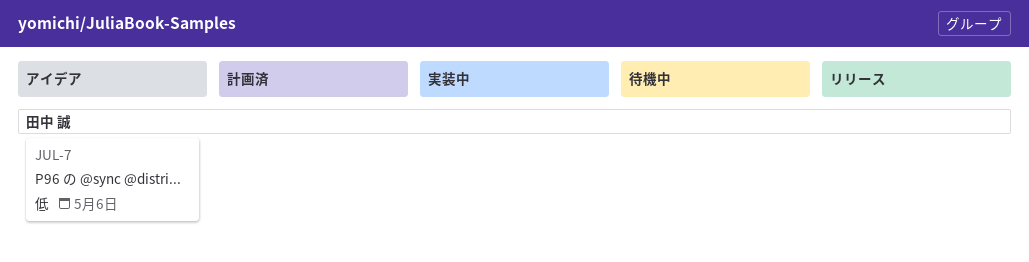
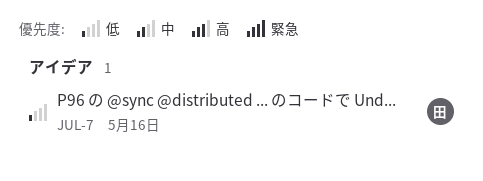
JUL-7, due: May 6 -> May 16

